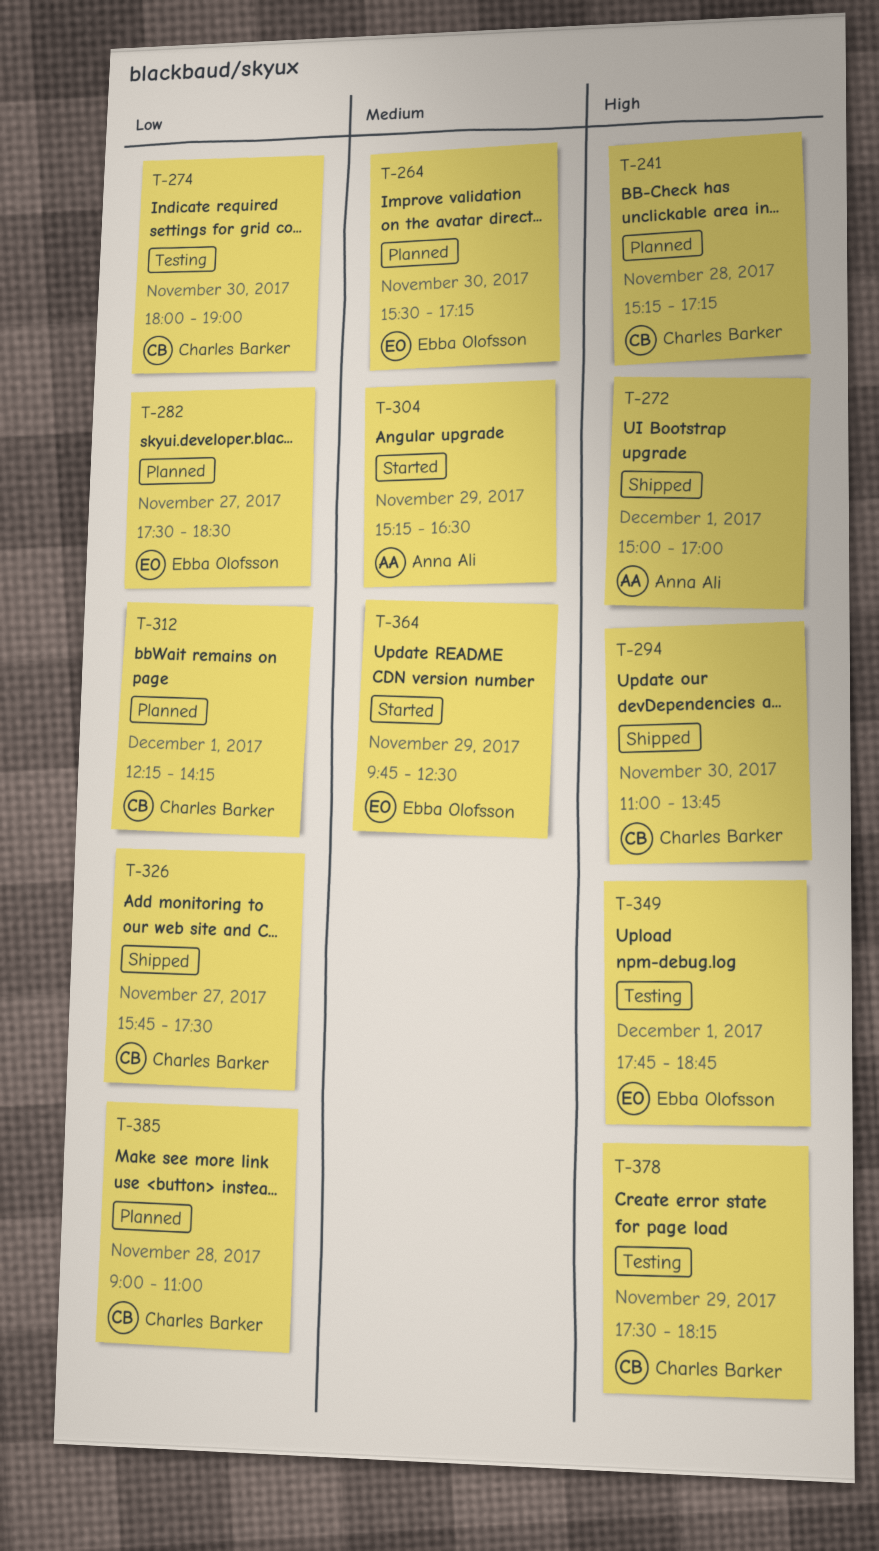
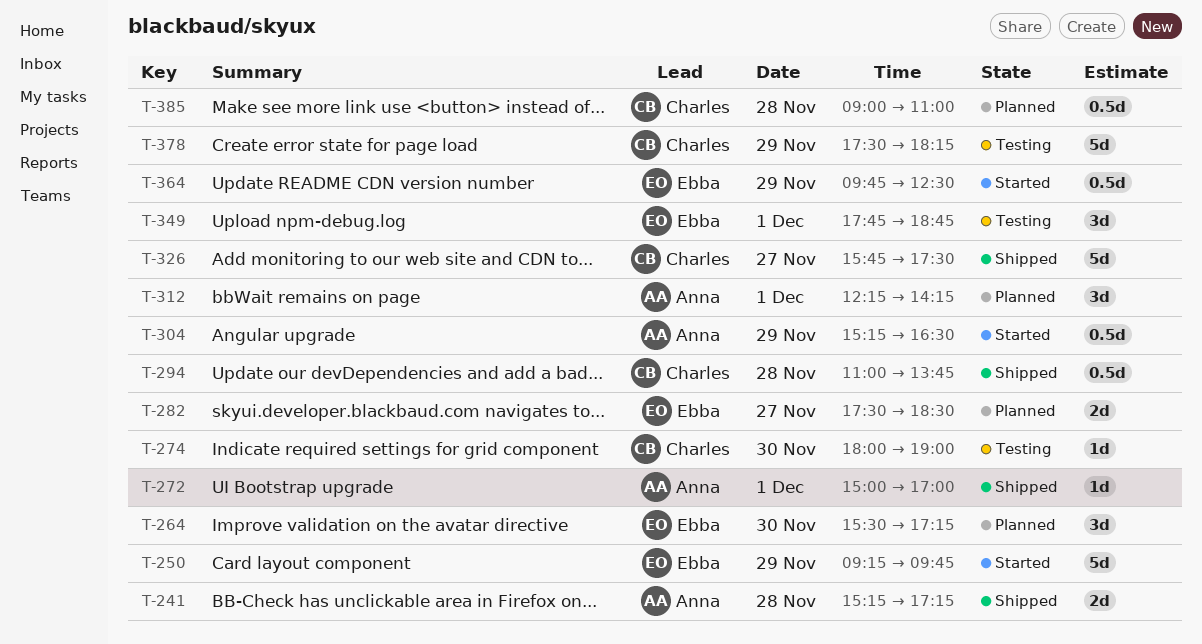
T-241, status: Planned -> Shipped
T-241, owner: Charles Barker -> Anna Ali
T-250: none -> present
T-294, day: Nov 30 -> Nov 28
T-312, owner: Charles Barker -> Anna Ali

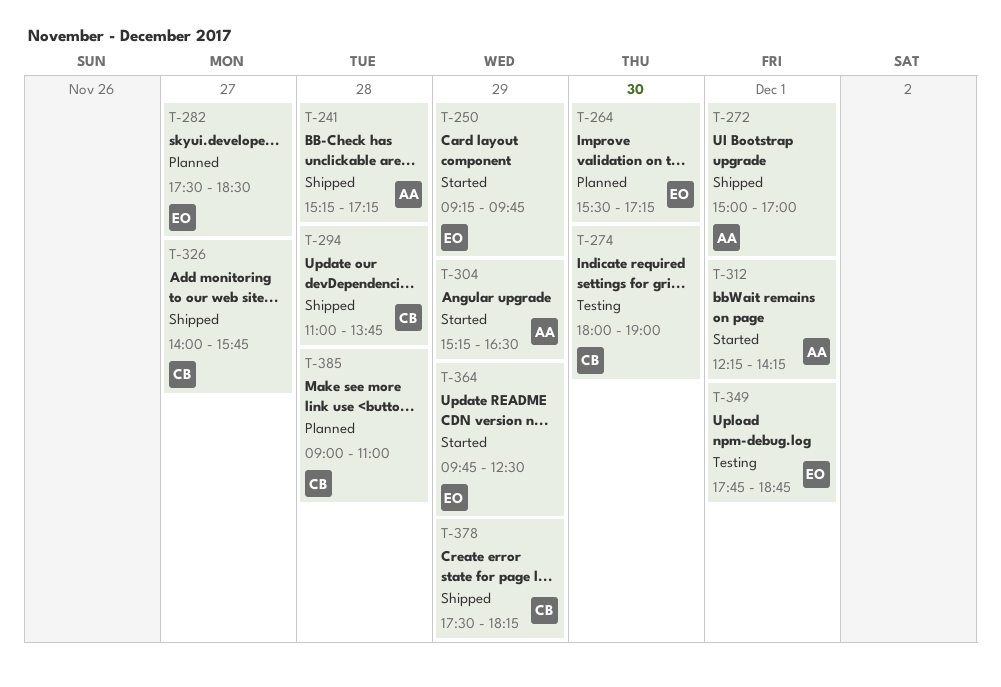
T-312, status: Planned -> Started
T-326, begins: 15:45 -> 14:00
T-326, ends: 17:30 -> 15:45
T-378, status: Testing -> Shipped

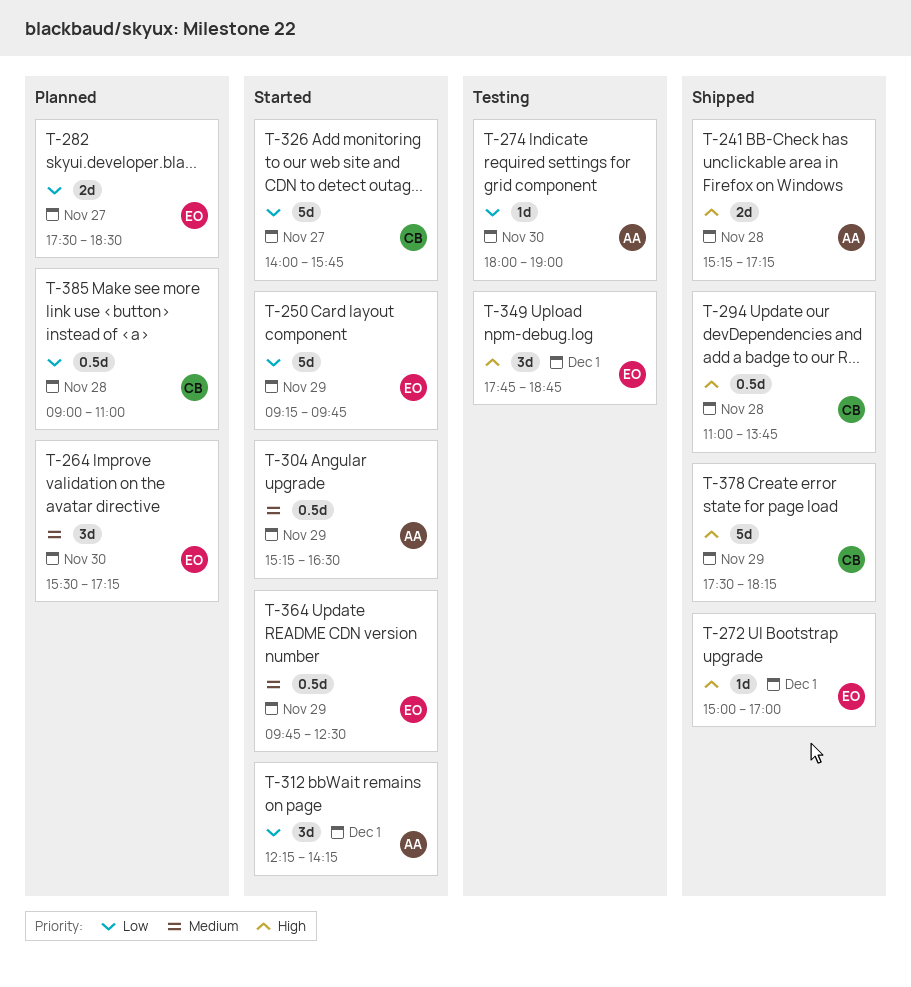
T-272, owner: AA -> EO
T-274, owner: CB -> AA
T-326, status: Shipped -> Started

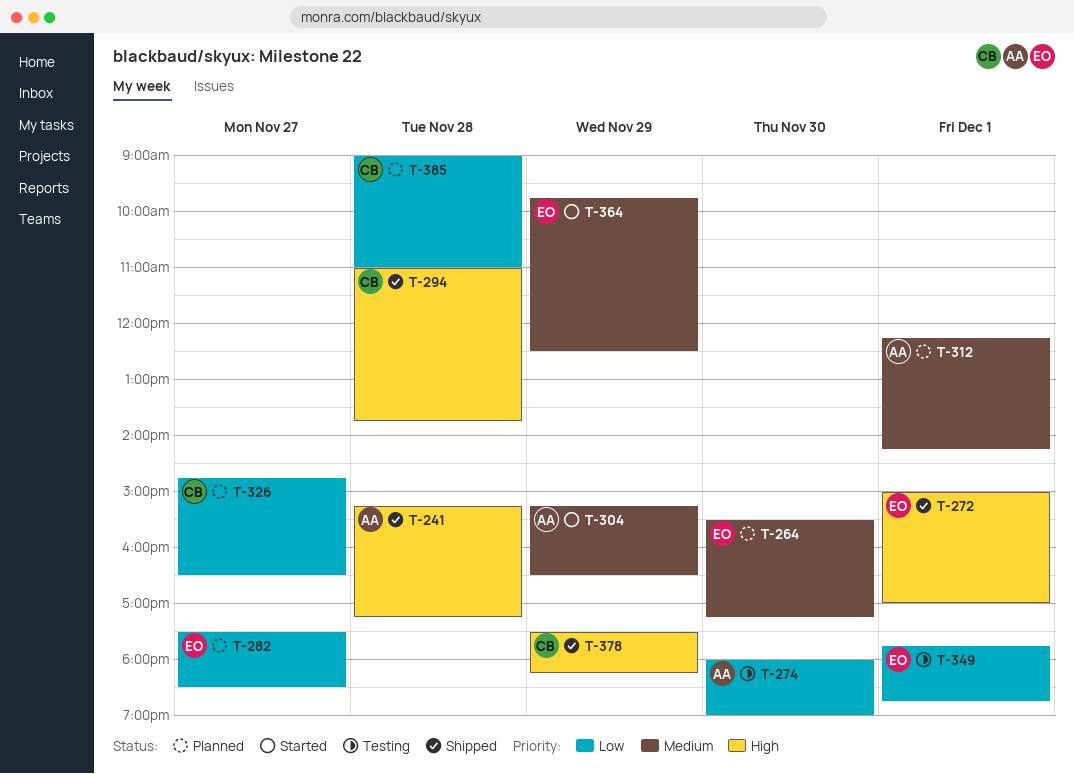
T-250: present -> none
T-312, status: Started -> Planned
T-312, priority: Low -> Medium
T-326, status: Started -> Planned
T-326, begins: 14:00 -> 14:45
T-326, ends: 15:45 -> 16:30
T-349, priority: High -> Low

